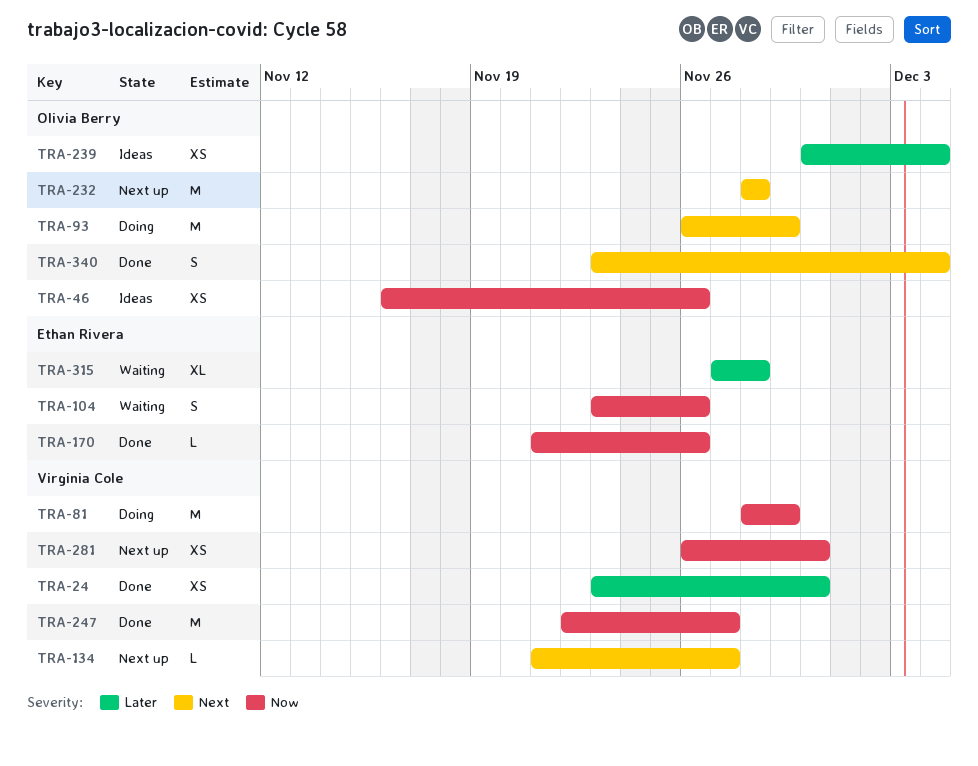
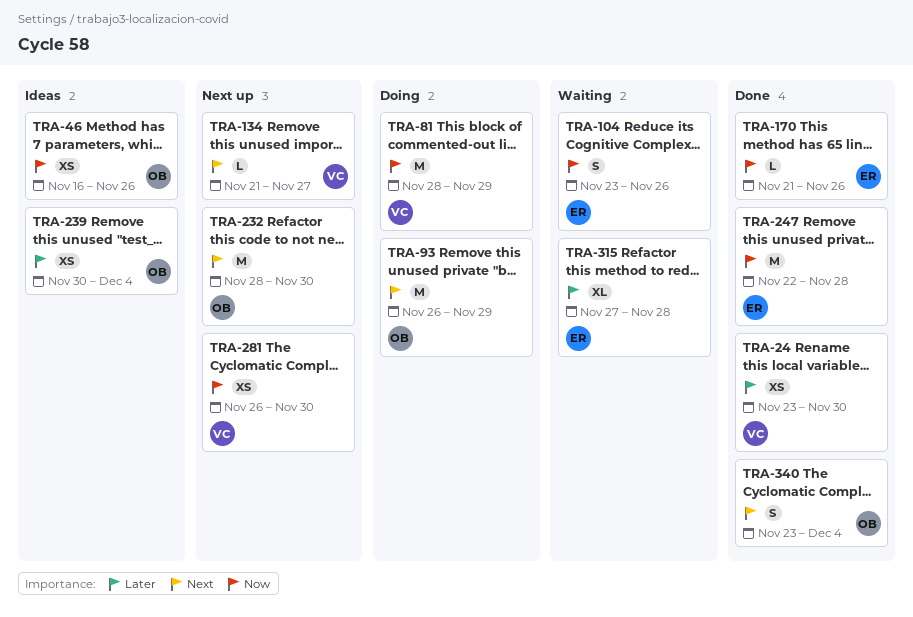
TRA-232, due: Nov 28 -> Nov 30
TRA-247, owner: Virginia Cole -> Ethan Rivera
TRA-247, due: Nov 27 -> Nov 28

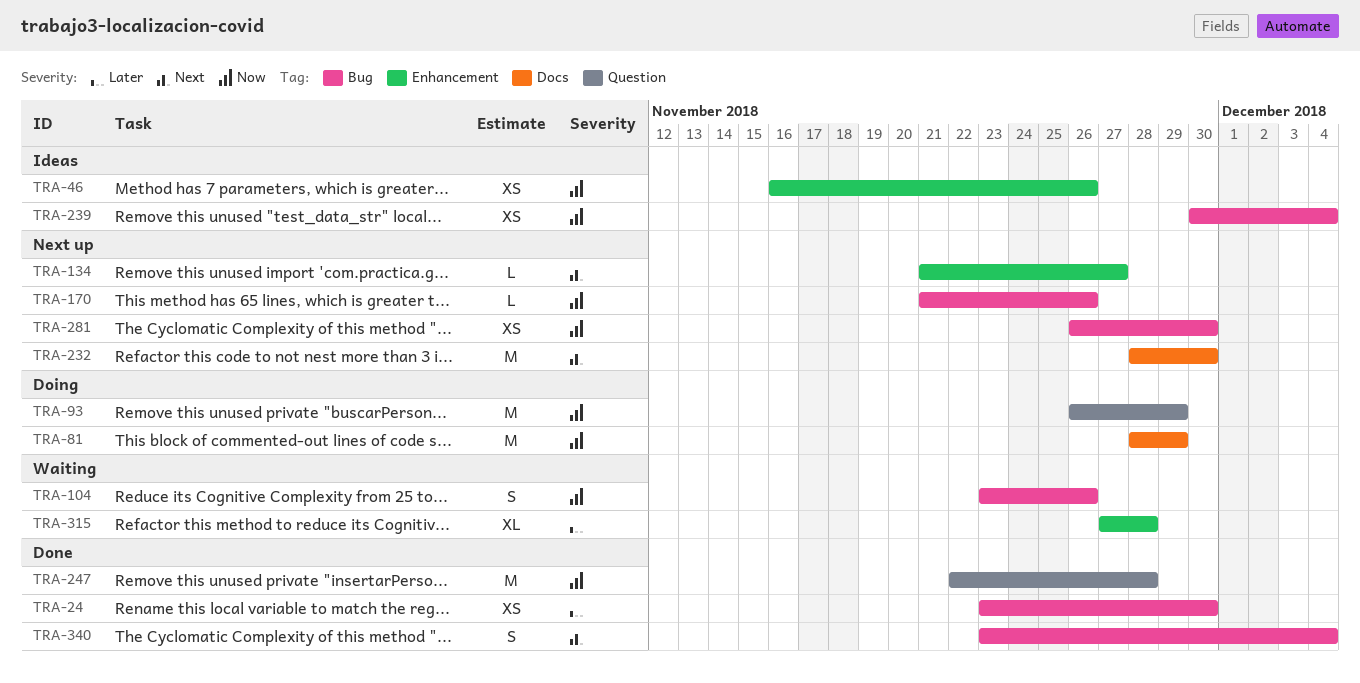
TRA-93, priority: Next -> Now
TRA-170, status: Done -> Next up
TRA-239, priority: Later -> Now

